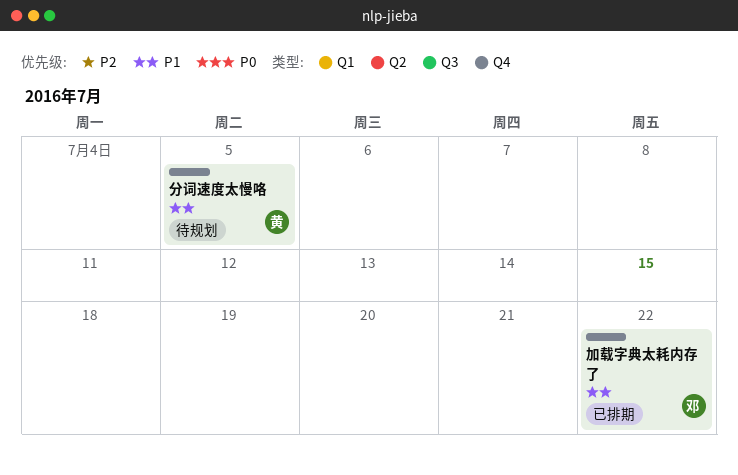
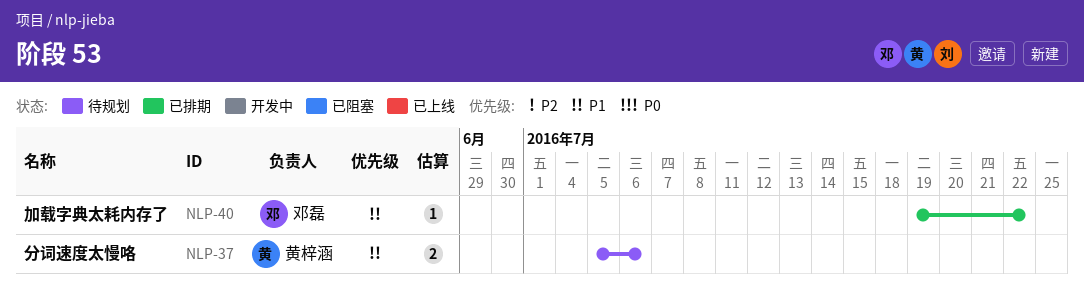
分词速度太慢咯, due: Jul 5 -> Jul 6

